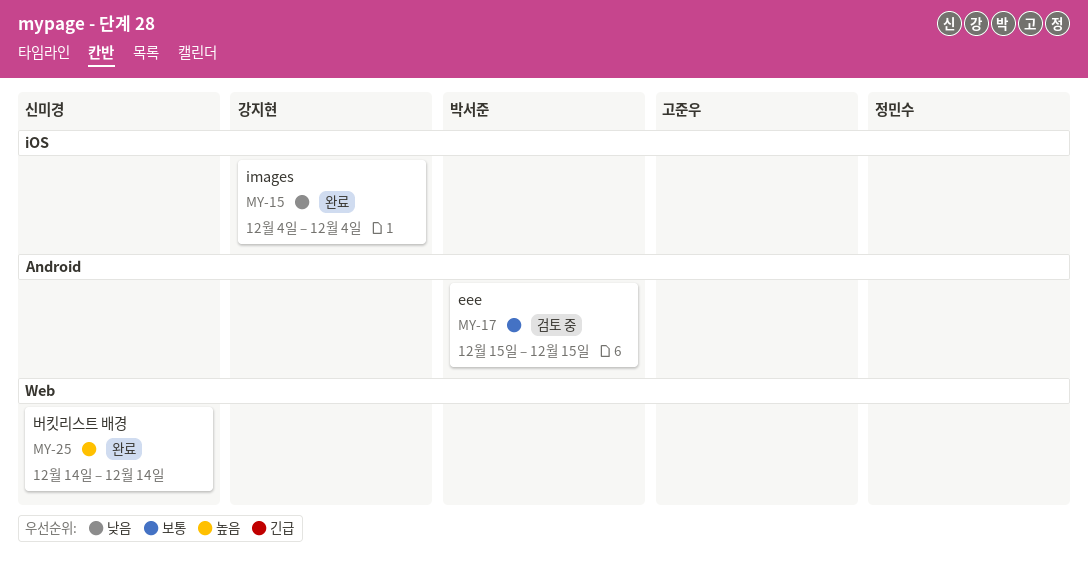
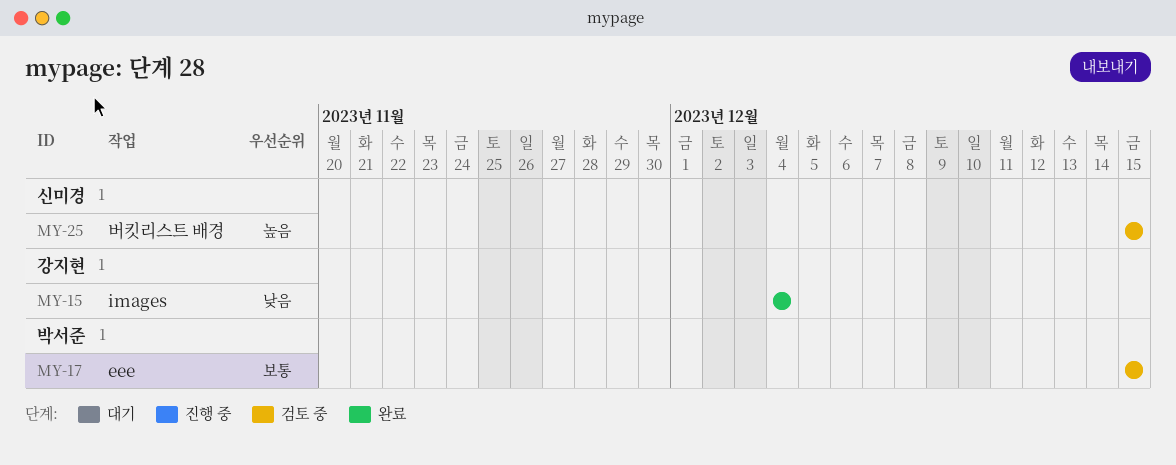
MY-25, status: 완료 -> 검토 중
MY-25, start: Dec 14 -> Dec 15
MY-25, due: Dec 14 -> Dec 15

